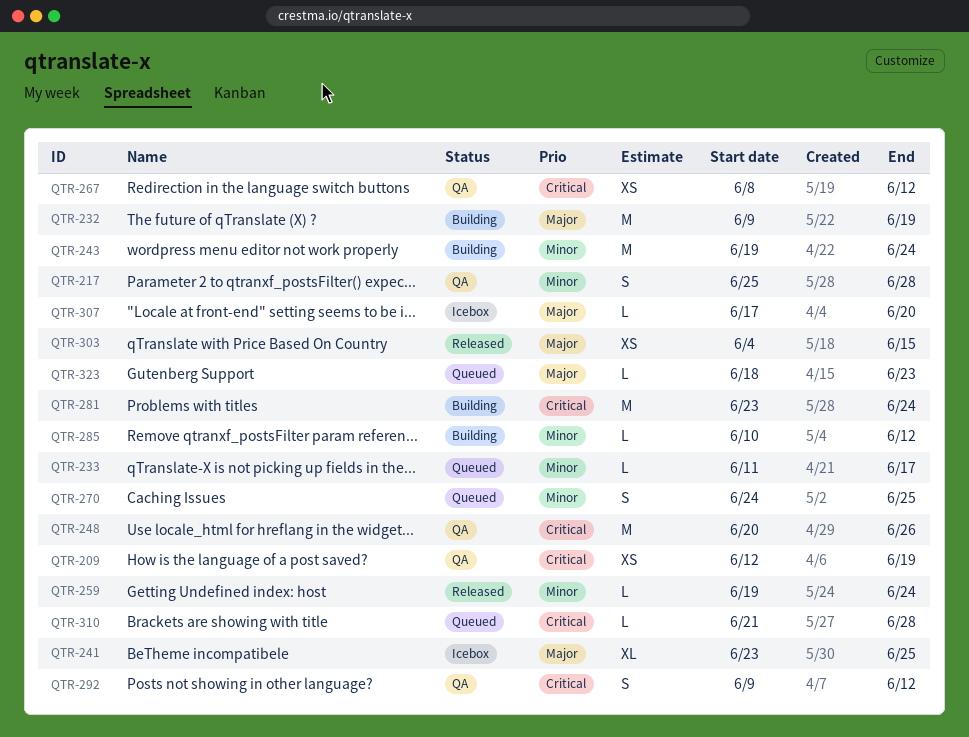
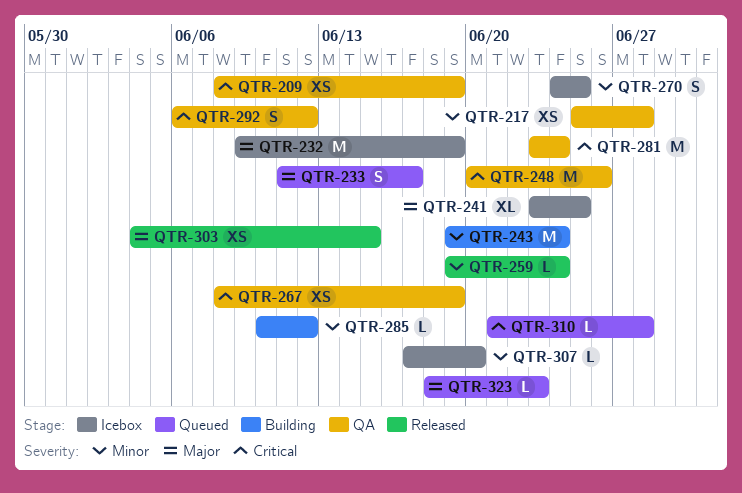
QTR-209, start: Jun 12 -> Jun 8
QTR-217, estimate: S -> XS
QTR-232, status: Building -> Icebox
QTR-233, priority: Minor -> Major
QTR-233, estimate: L -> S
QTR-267, due: Jun 12 -> Jun 19
QTR-270, status: Queued -> Icebox
QTR-281, status: Building -> QA
QTR-292, start: Jun 9 -> Jun 6
QTR-307, priority: Major -> Minor

